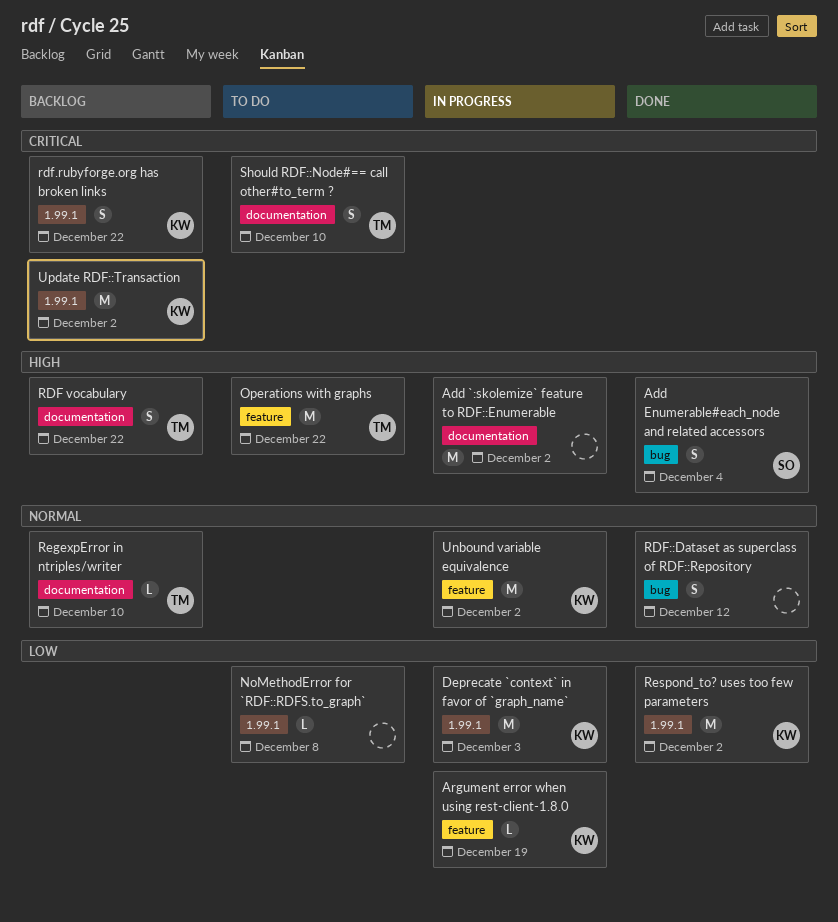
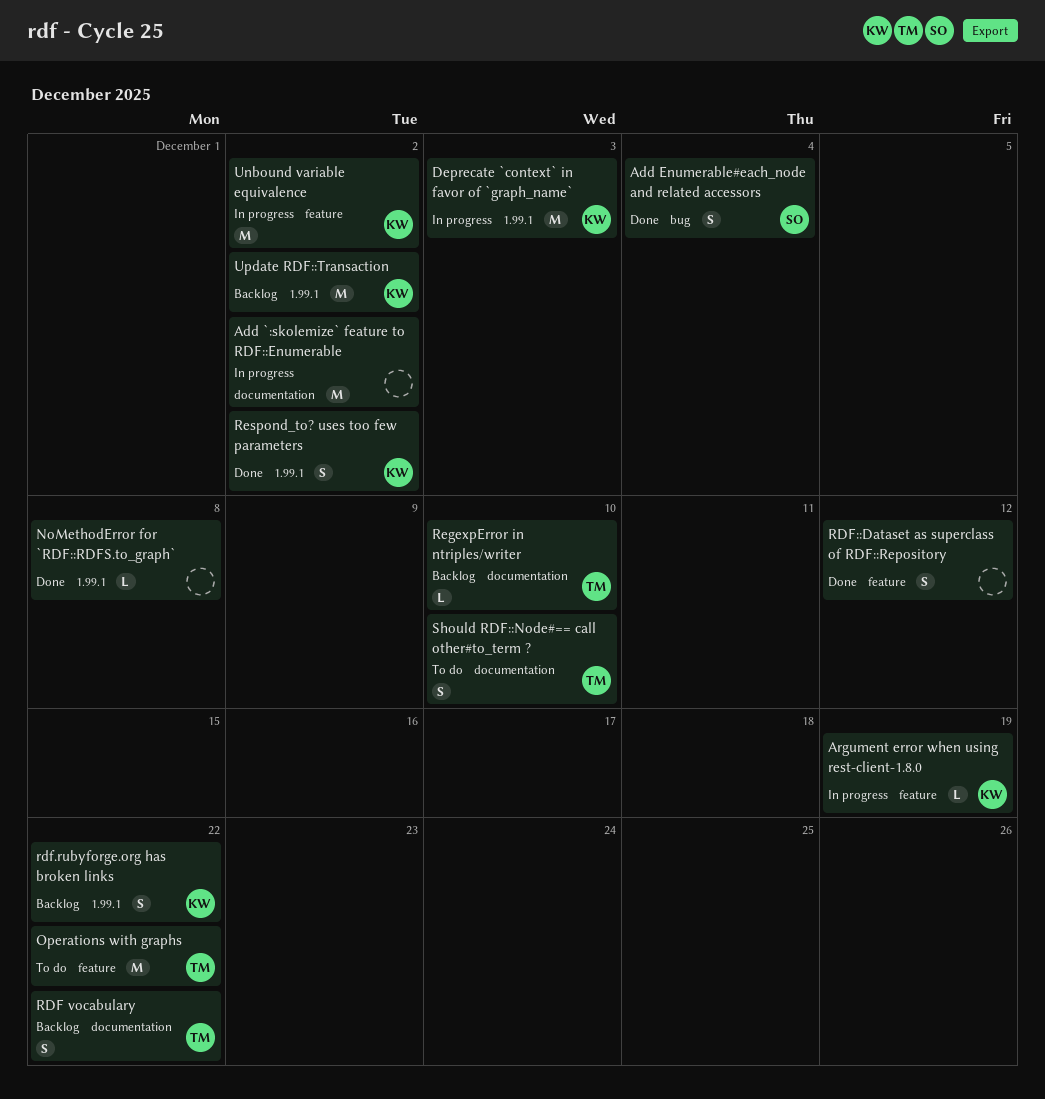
NoMethodError for `RDF::RDFS.to_graph`, status: To do -> Done
RDF::Dataset as superclass of RDF::Repository, label: bug -> feature
Respond_to? uses too few parameters, estimate: M -> S

